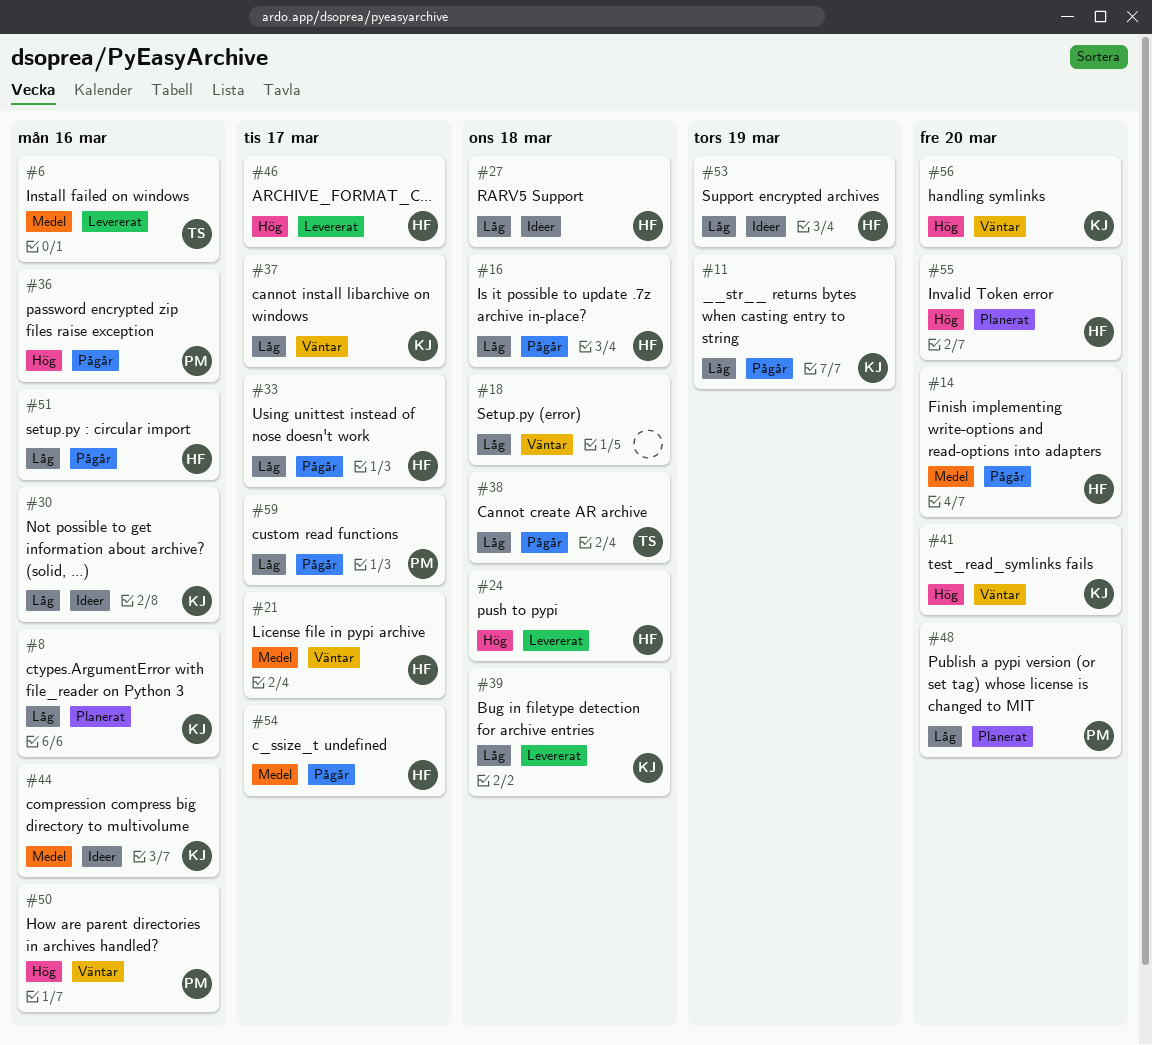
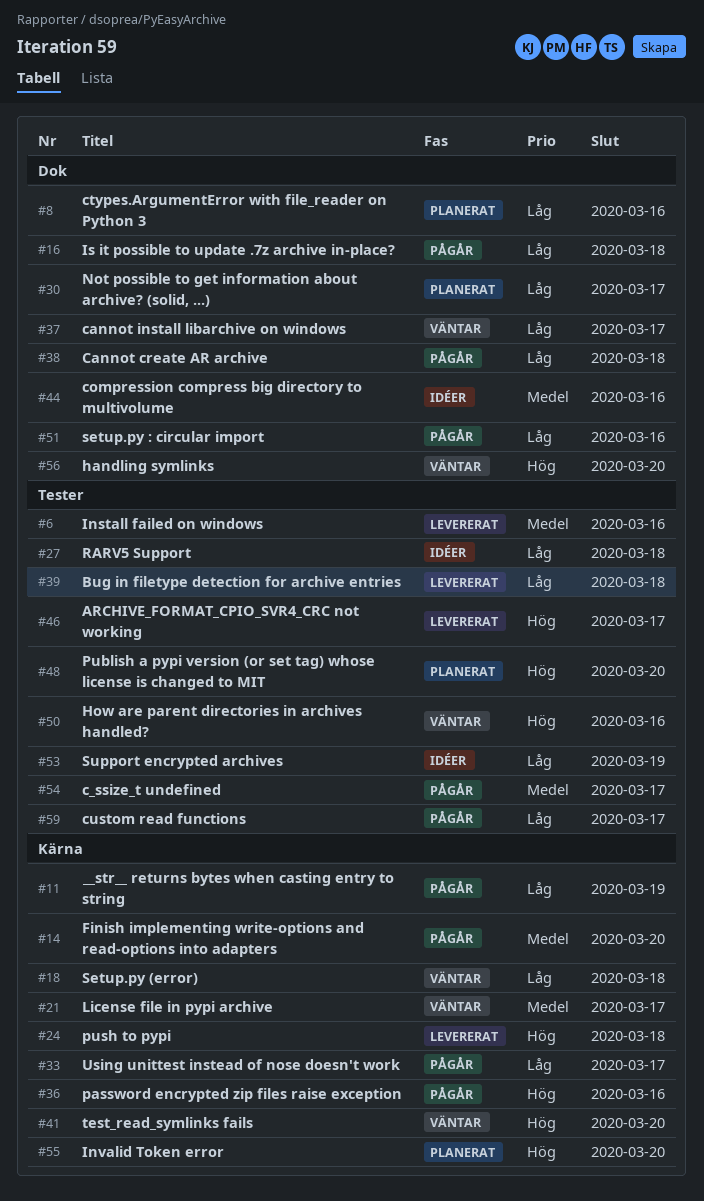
#30, status: Idéer -> Planerat
#30, due: Mar 16 -> Mar 17
#48, priority: Låg -> Hög

